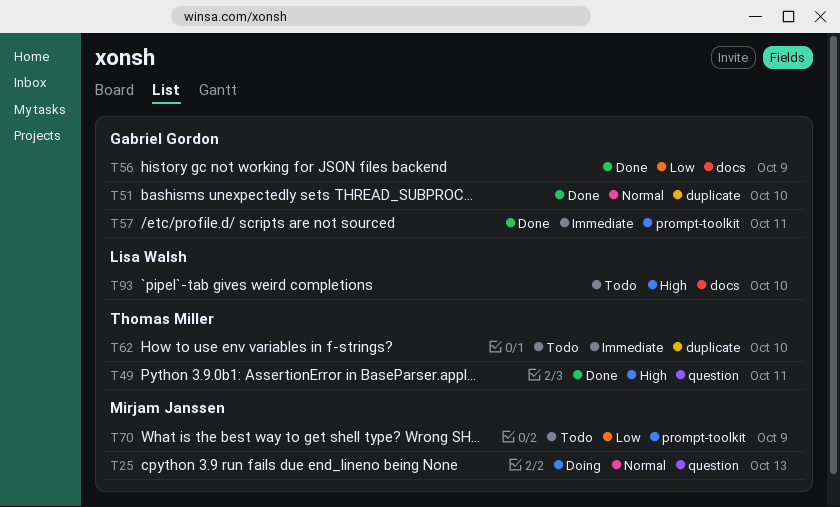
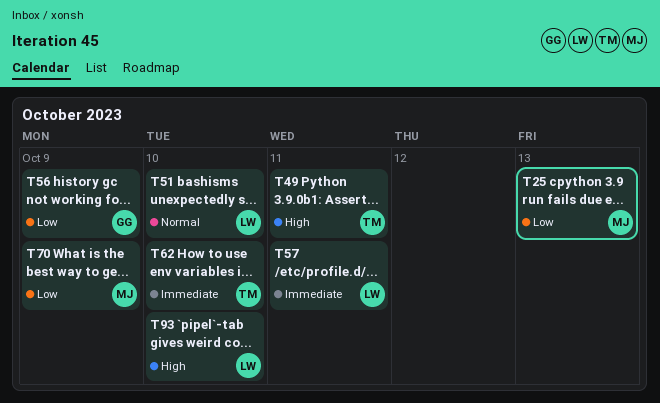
T25, priority: Normal -> Low
T51, owner: Gabriel Gordon -> Lisa Walsh
T57, owner: Gabriel Gordon -> Lisa Walsh

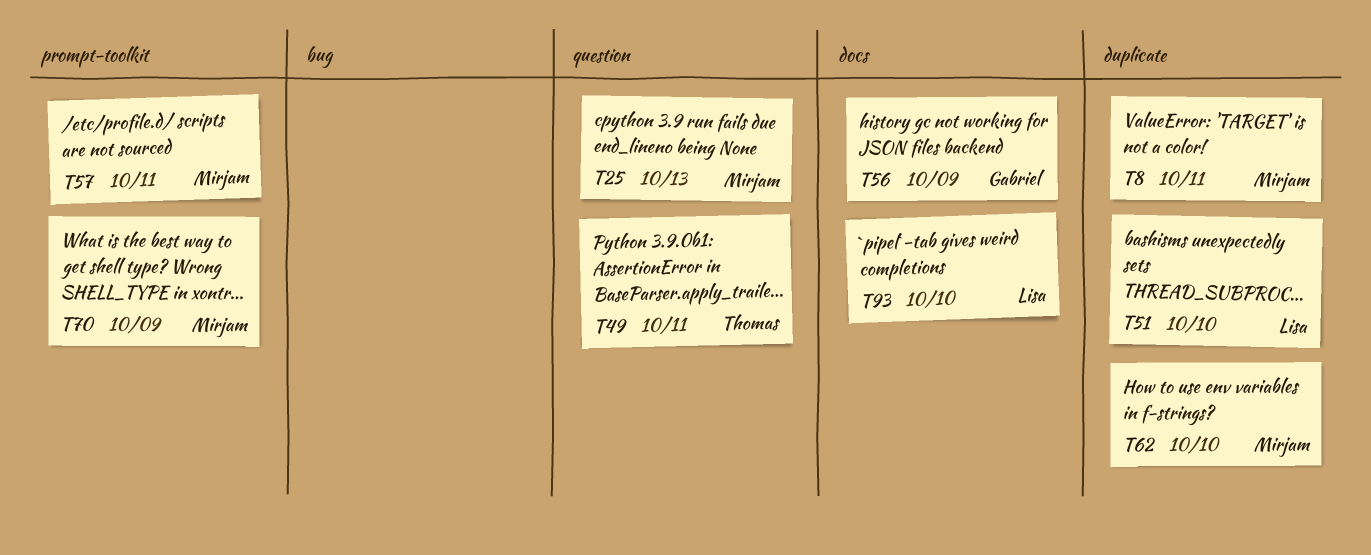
T8: none -> present
T57, owner: Lisa -> Mirjam
T62, owner: Thomas -> Mirjam

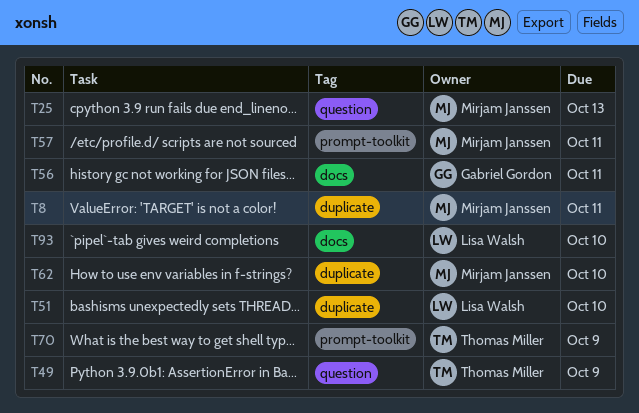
T49, due: Oct 11 -> Oct 9
T56, due: Oct 9 -> Oct 11
T70, owner: Mirjam Janssen -> Thomas Miller

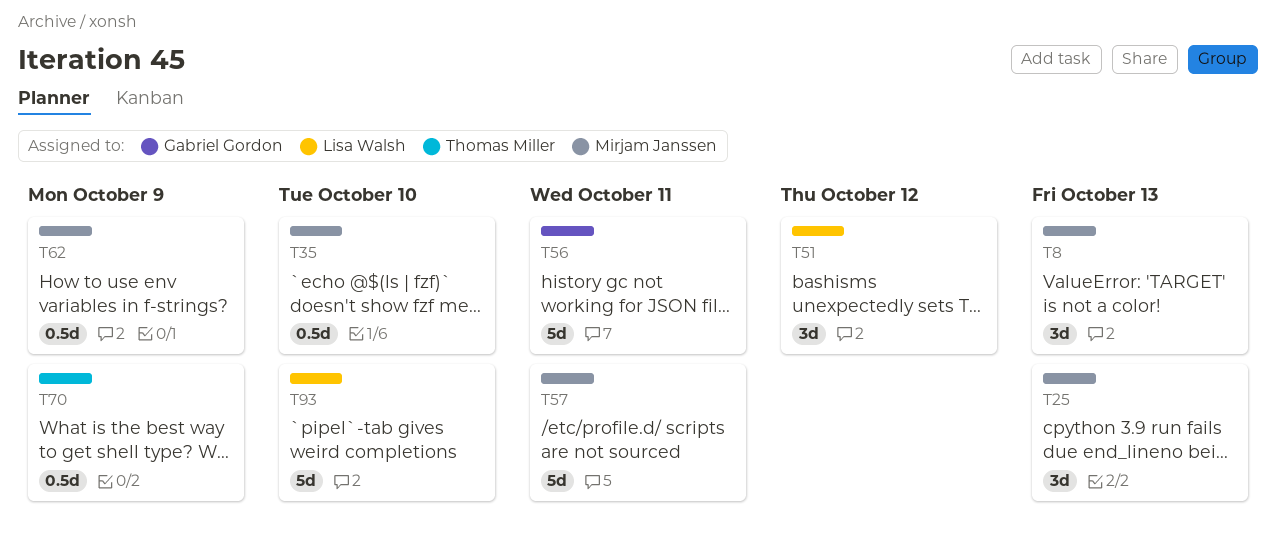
T8, due: Oct 11 -> Oct 13
T35: none -> present
T49: present -> none
T51, due: Oct 10 -> Oct 12
T62, due: Oct 10 -> Oct 9

